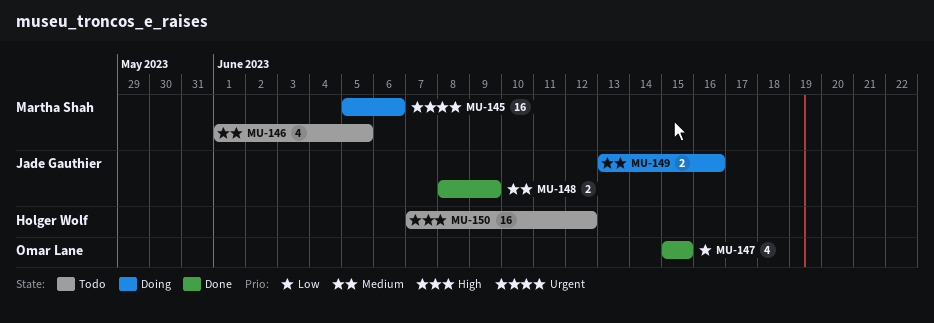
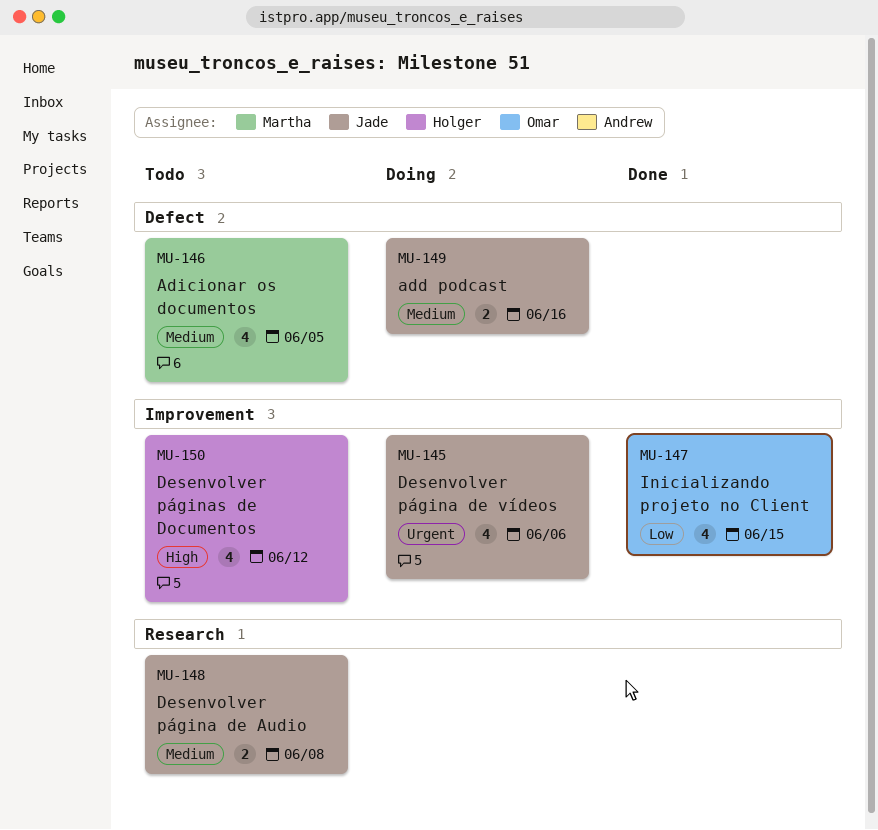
MU-145, owner: Martha Shah -> Jade Gauthier
MU-145, estimate: 16 -> 4
MU-148, status: Done -> Todo
MU-148, due: Jun 9 -> Jun 8
MU-150, estimate: 16 -> 4

